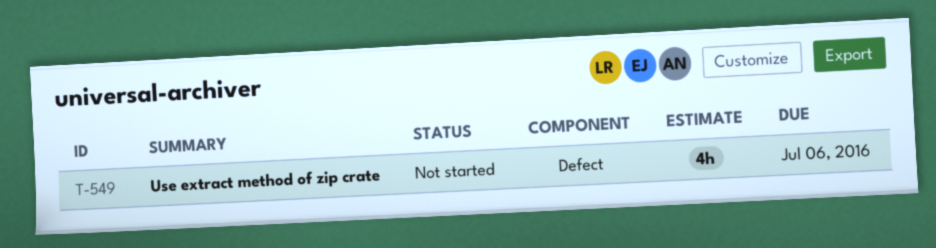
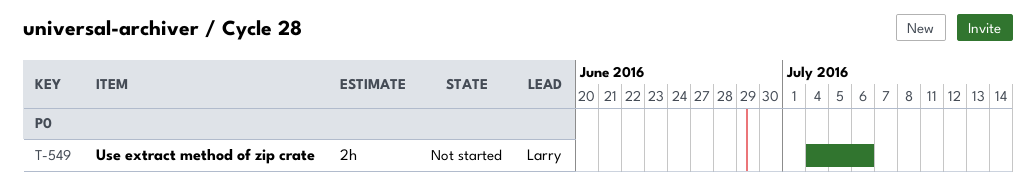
T-549, estimate: 4h -> 2h

